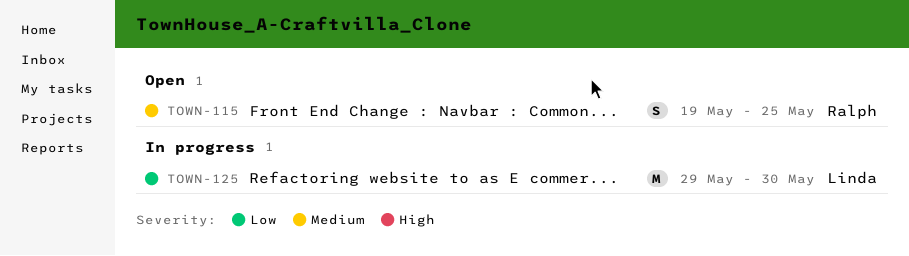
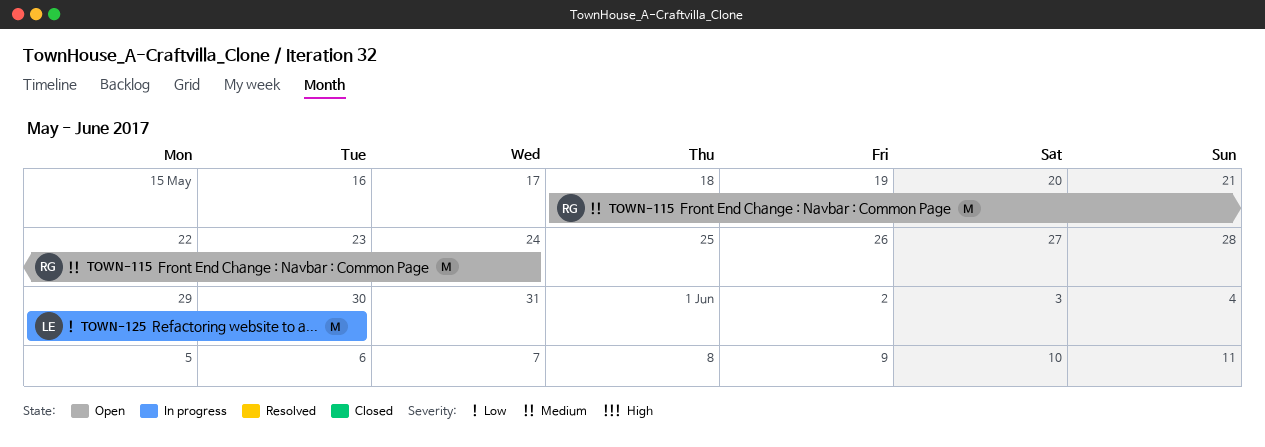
TOWN-115, estimate: S -> M
TOWN-115, start: May 19 -> May 18
TOWN-115, due: May 25 -> May 24

